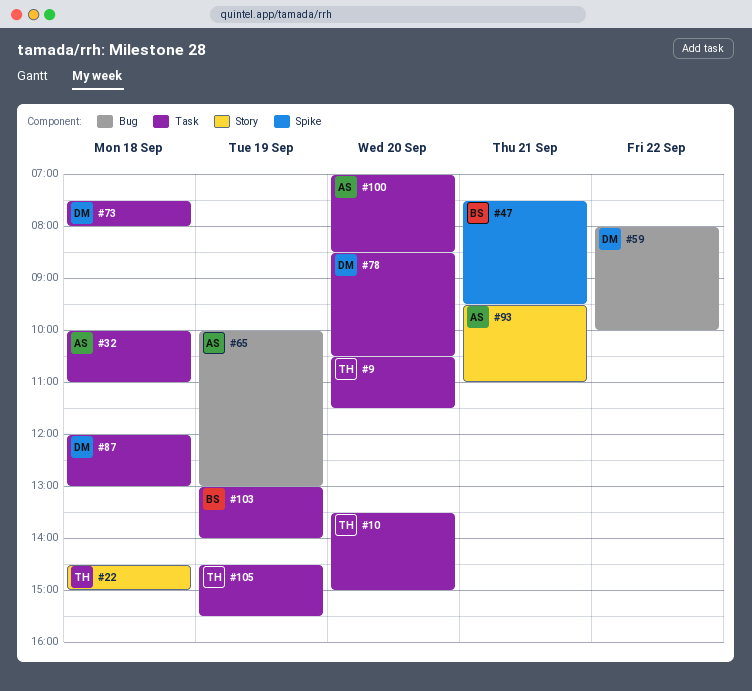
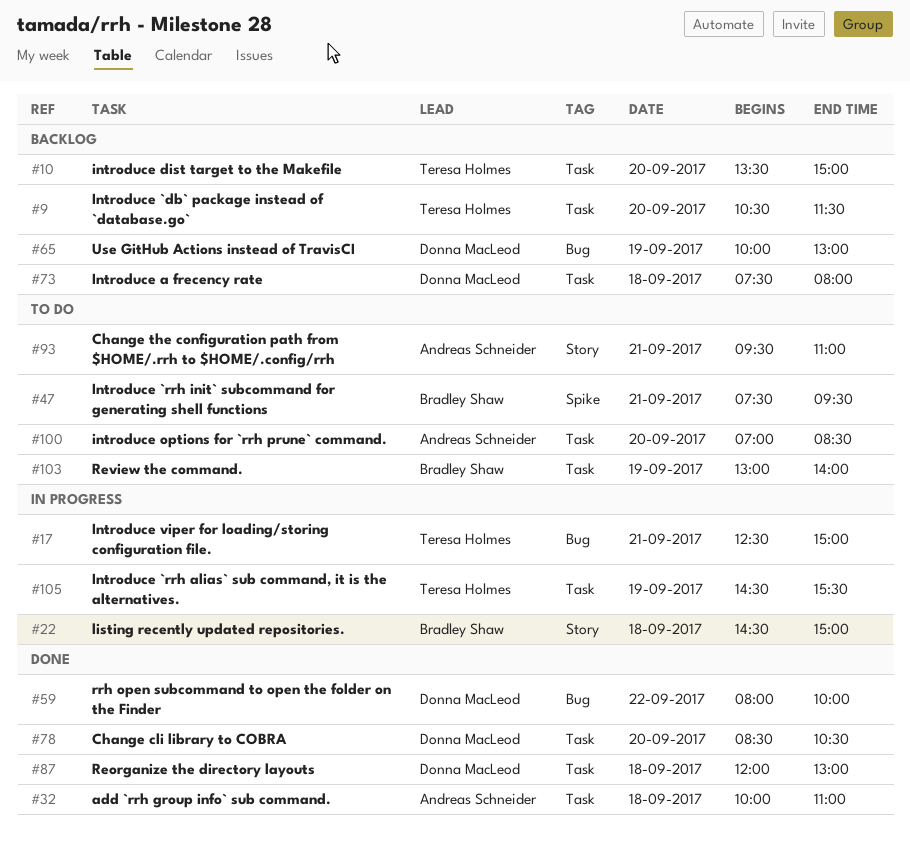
#17: none -> present
#22, owner: Teresa Holmes -> Bradley Shaw
#65, owner: Andreas Schneider -> Donna MacLeod

